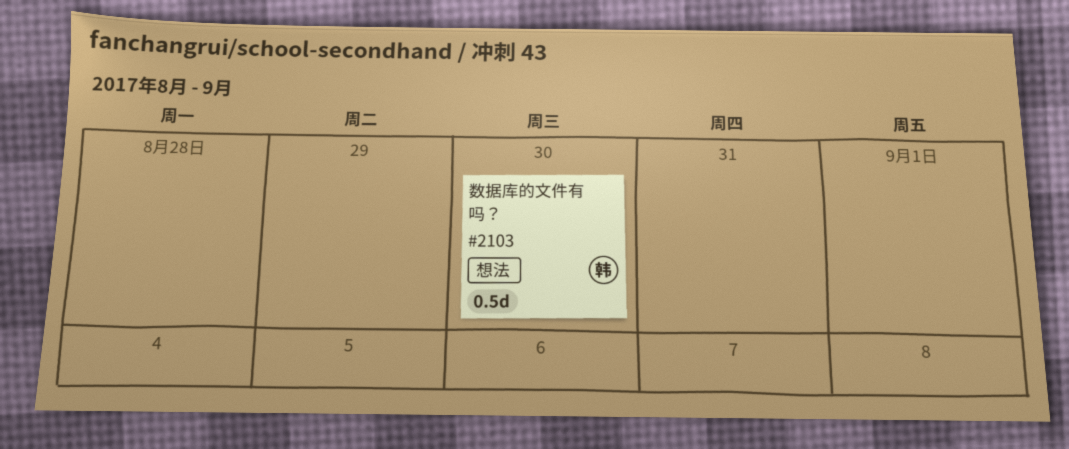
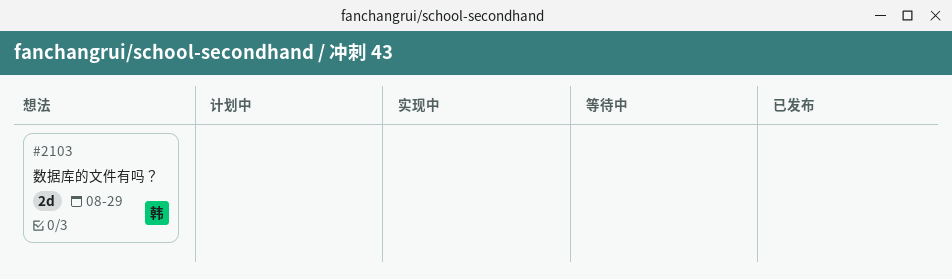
#2103, estimate: 0.5d -> 2d
#2103, due: Aug 30 -> Aug 29

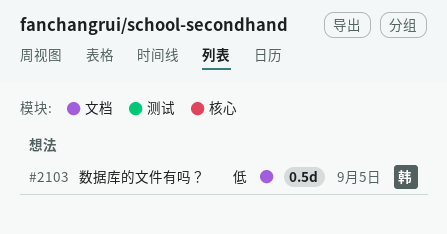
#2103, estimate: 2d -> 0.5d
#2103, due: Aug 29 -> Sep 5

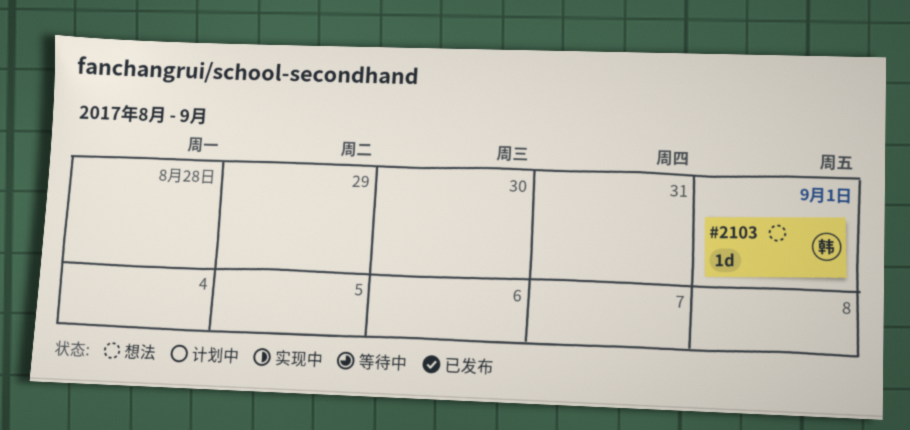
#2103, estimate: 0.5d -> 1d
#2103, due: Sep 5 -> Sep 1

